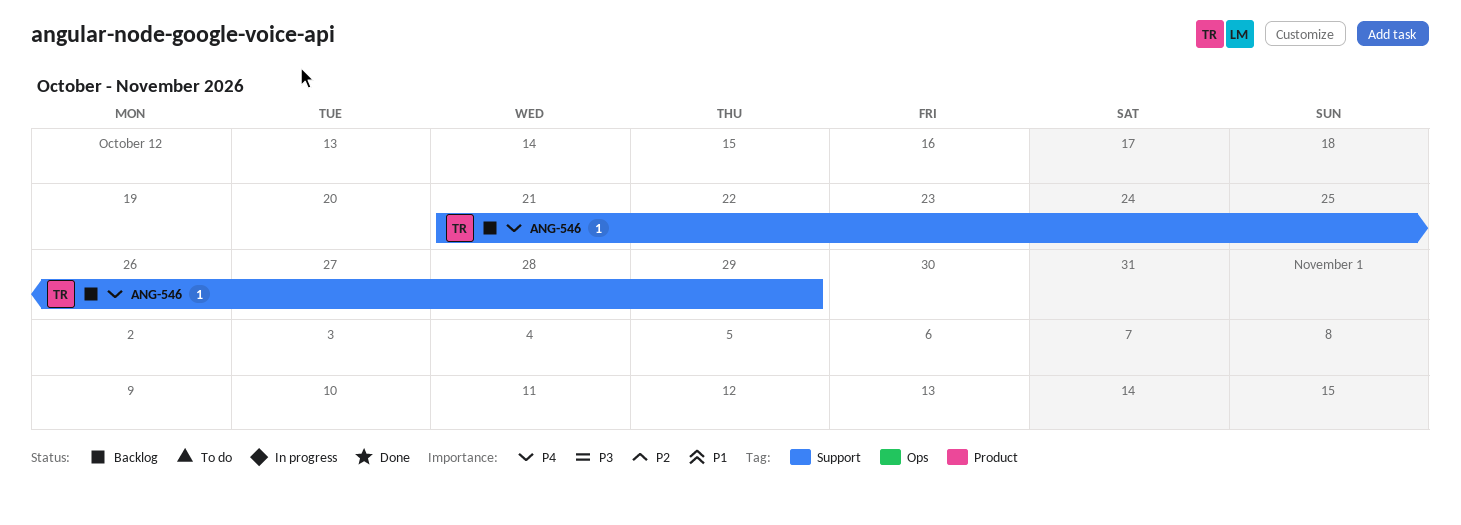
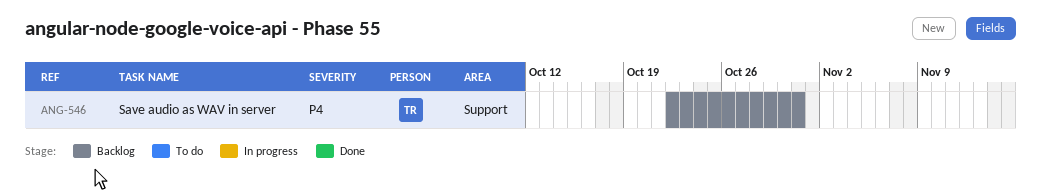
ANG-546, start: Oct 21 -> Oct 22
ANG-546, due: Oct 29 -> Oct 31

